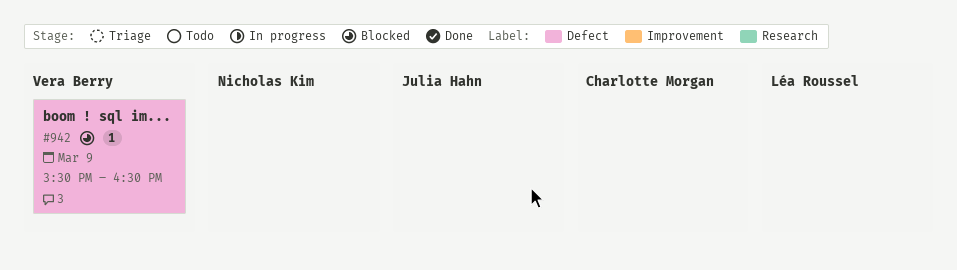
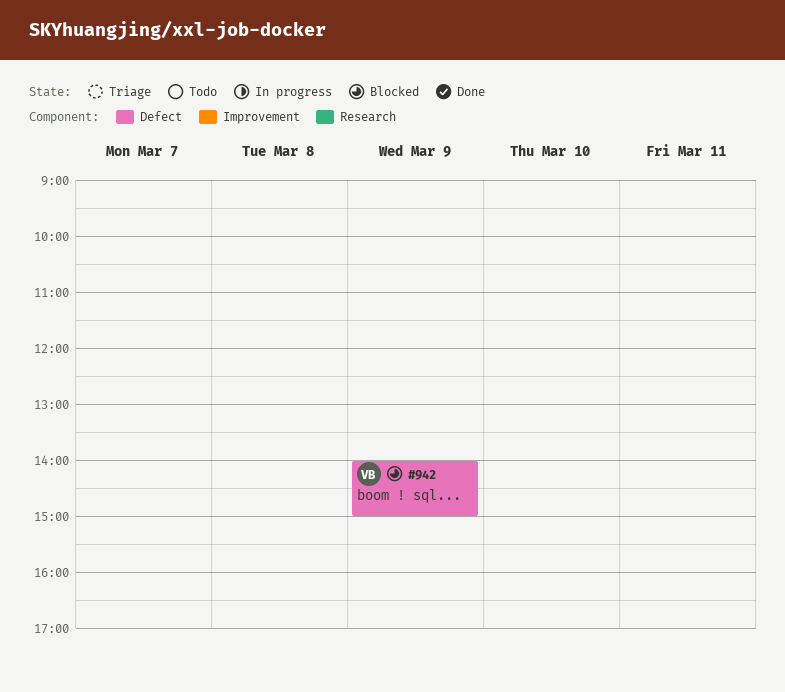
#942, begins: 15:30 -> 14:00
#942, ends: 16:30 -> 15:00

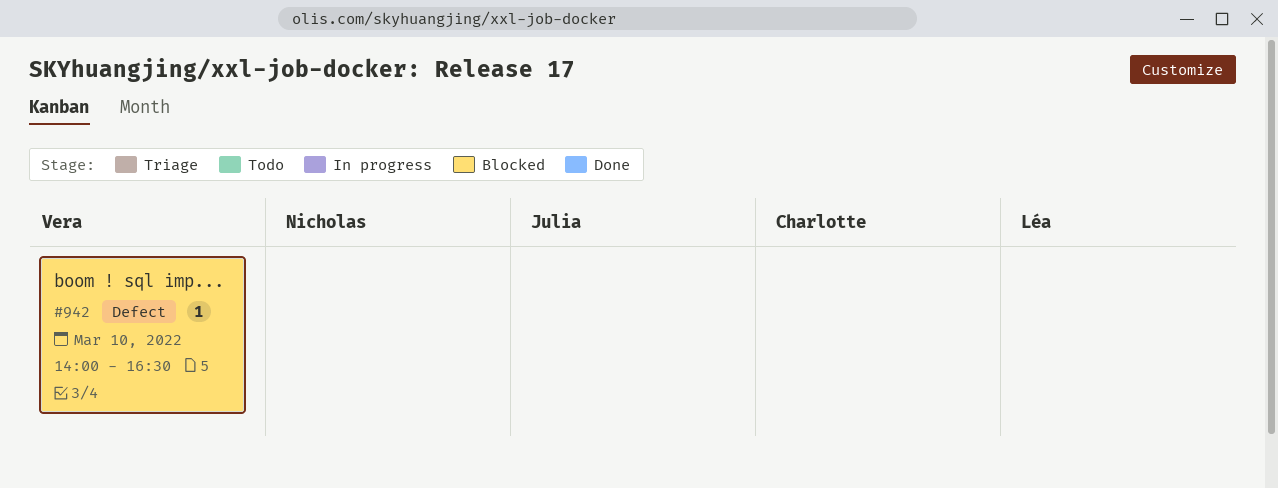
#942, day: Mar 9 -> Mar 10
#942, ends: 15:00 -> 16:30

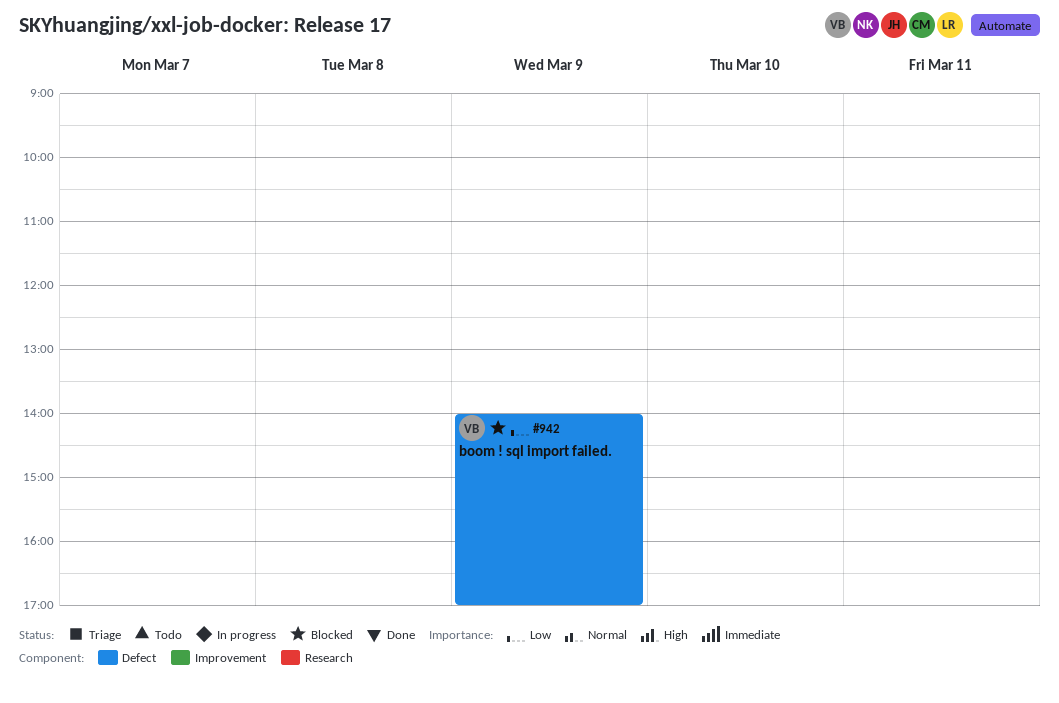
#942, day: Mar 10 -> Mar 9
#942, ends: 16:30 -> 17:00

